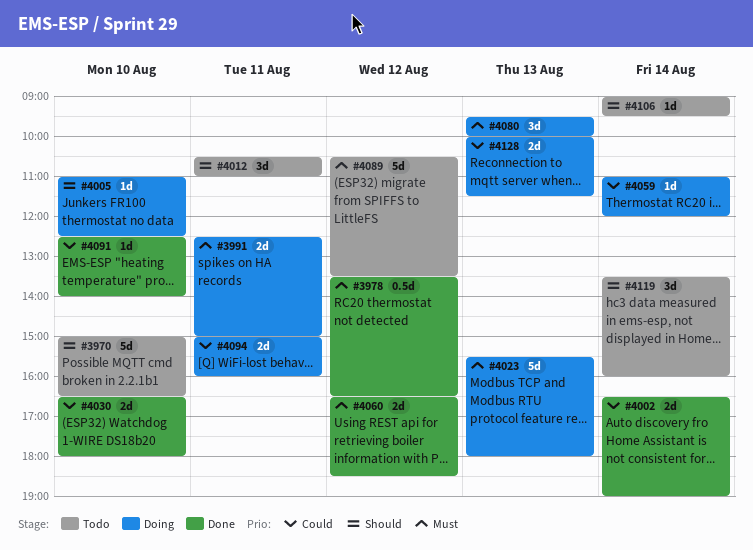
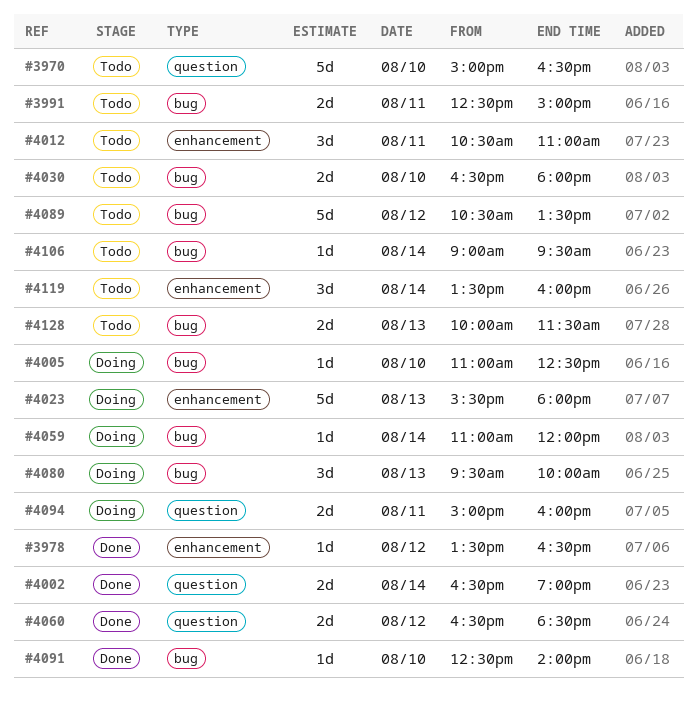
#3978, estimate: 0.5d -> 1d
#3991, status: Doing -> Todo
#4030, status: Done -> Todo
#4128, status: Doing -> Todo

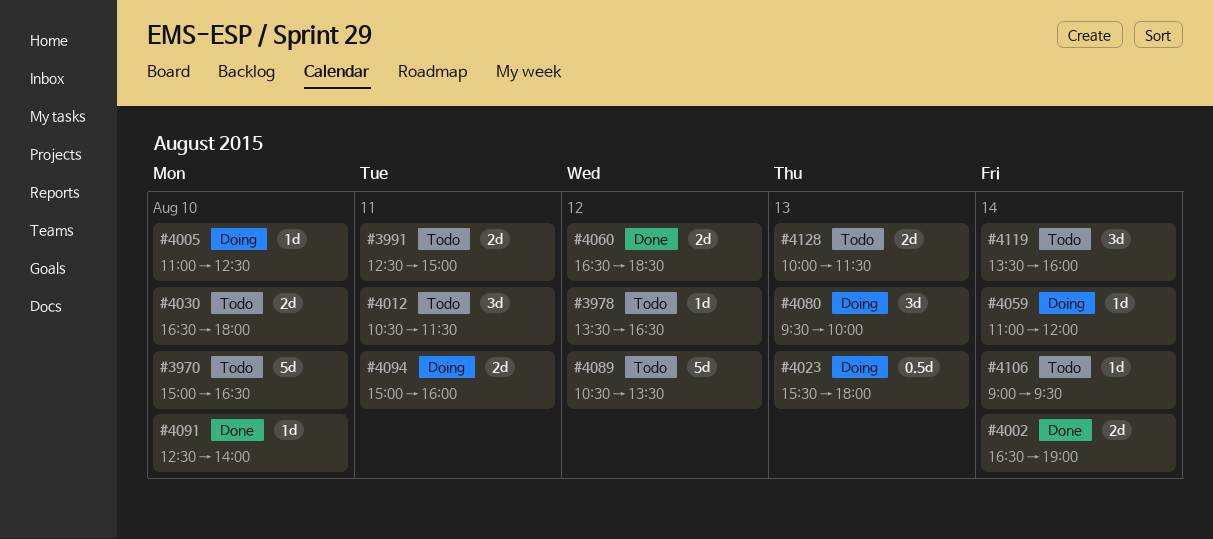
#3978, status: Done -> Todo
#4012, ends: 11:00 -> 11:30
#4023, estimate: 5d -> 0.5d

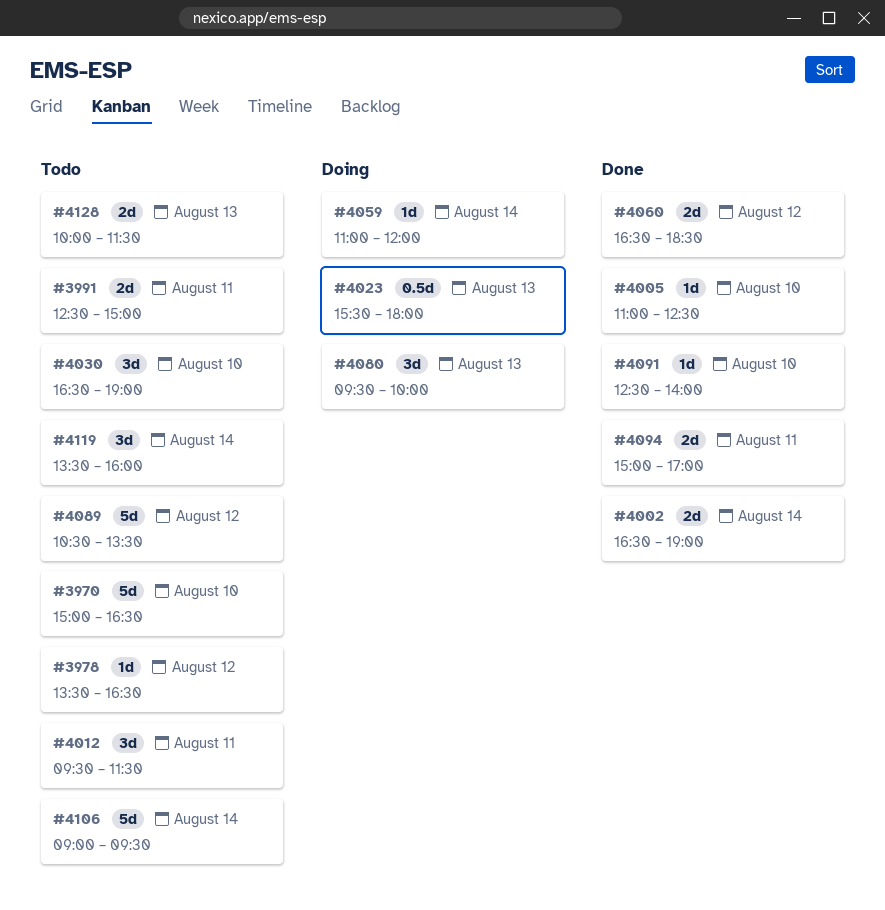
#4005, status: Doing -> Done
#4012, begins: 10:30 -> 09:30
#4030, estimate: 2d -> 3d
#4030, ends: 18:00 -> 19:00
#4094, status: Doing -> Done
#4094, ends: 16:00 -> 17:00
#4106, estimate: 1d -> 5d

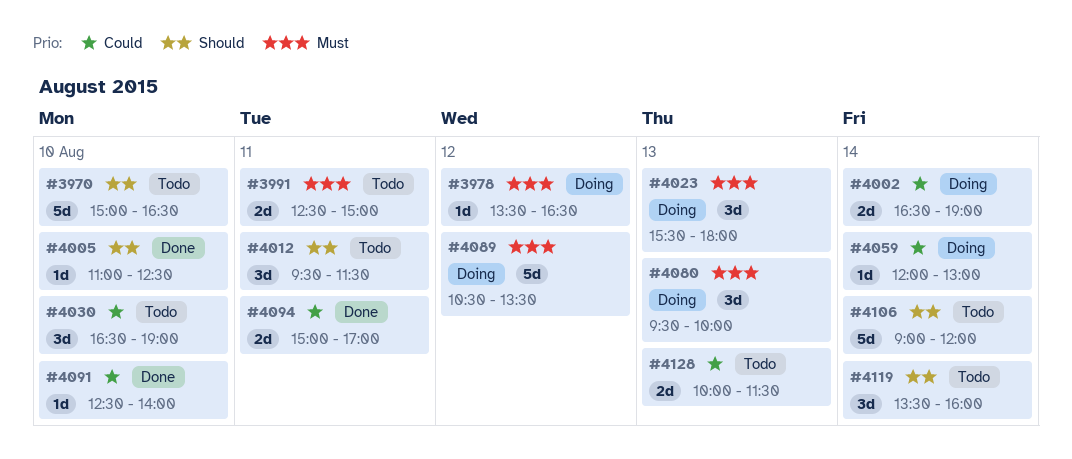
#3978, status: Todo -> Doing
#4002, status: Done -> Doing
#4023, estimate: 0.5d -> 3d
#4059, begins: 11:00 -> 12:00
#4059, ends: 12:00 -> 13:00
#4060: present -> none
#4089, status: Todo -> Doing
#4106, ends: 09:30 -> 12:00

